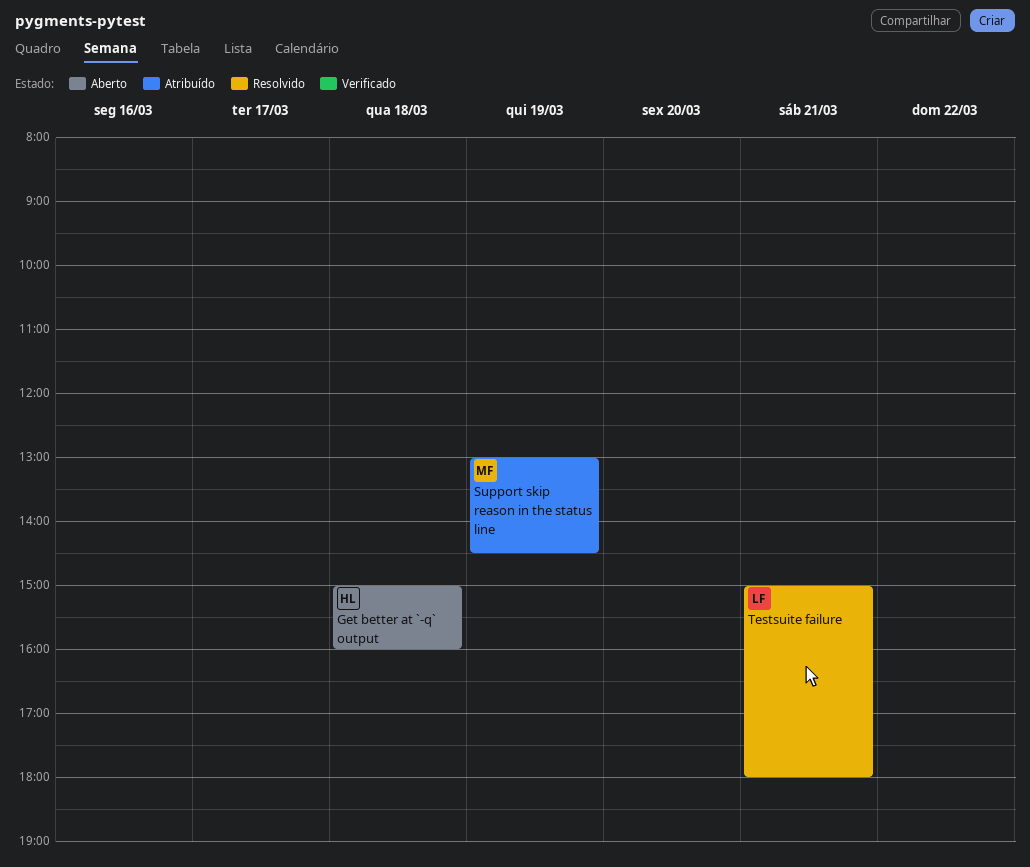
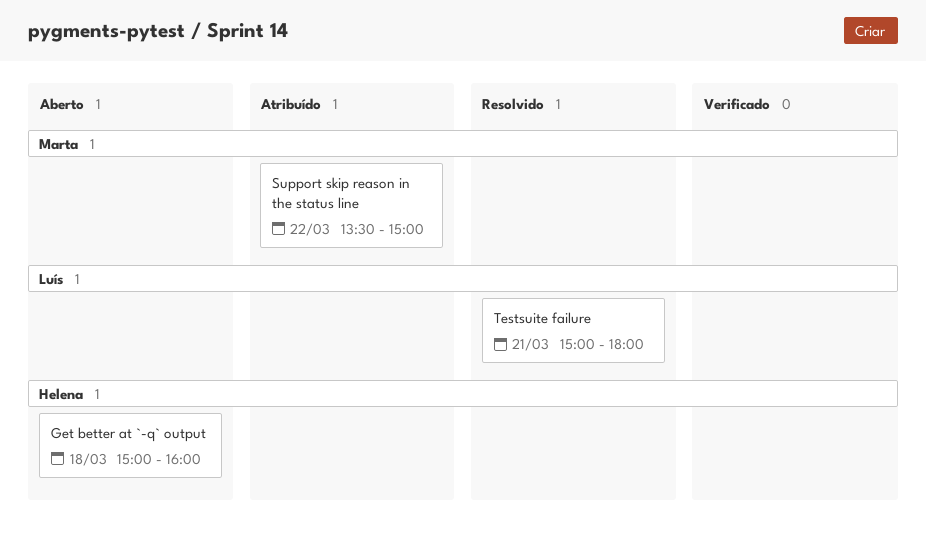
Support skip reason in the status line, day: Mar 19 -> Mar 22
Support skip reason in the status line, begins: 13:00 -> 13:30
Support skip reason in the status line, ends: 14:30 -> 15:00

